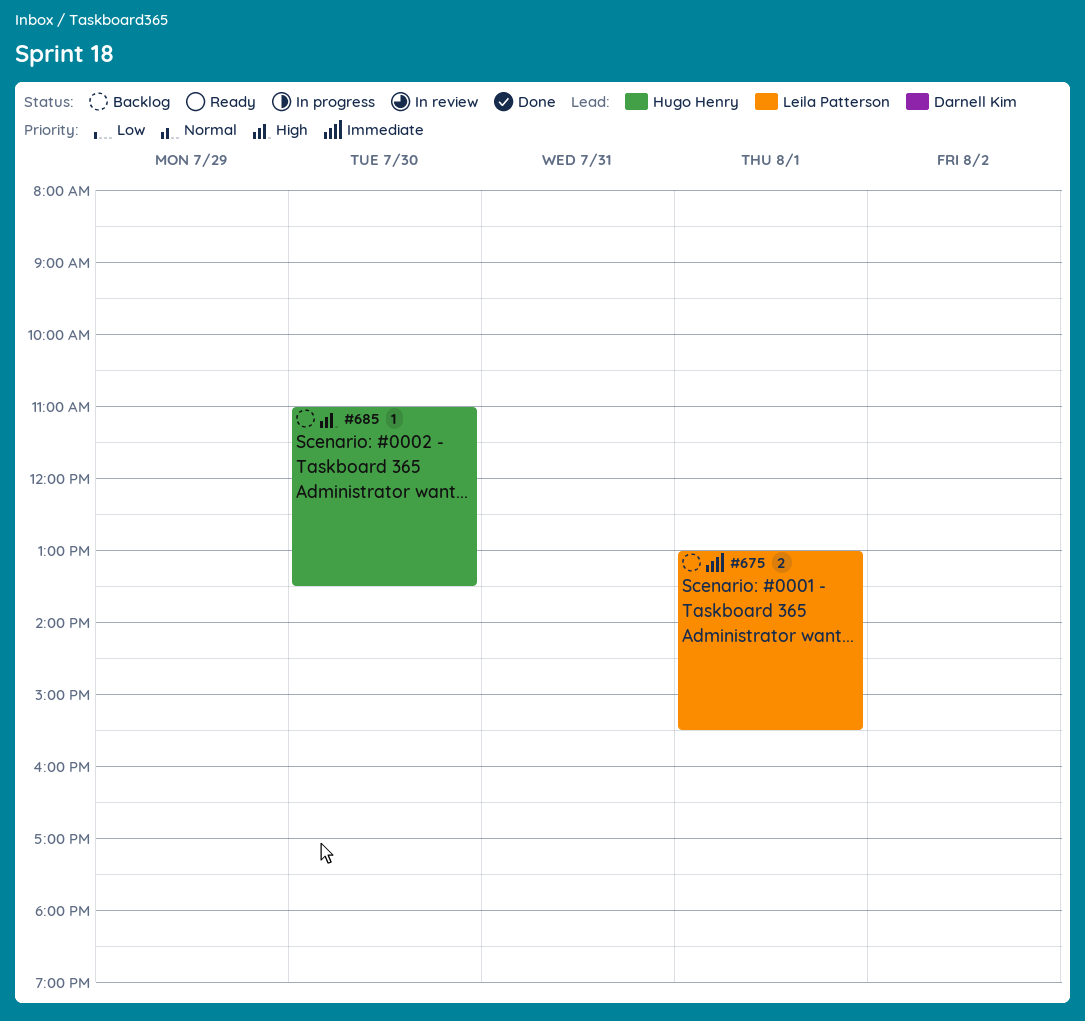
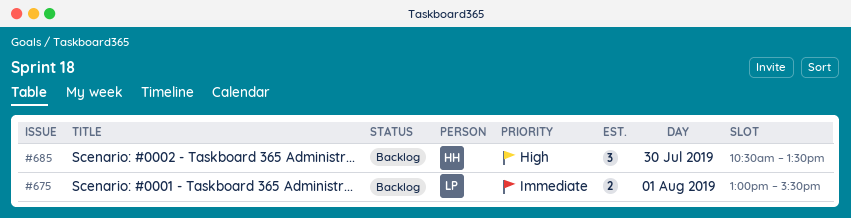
#685, estimate: 1 -> 3
#685, begins: 11:00 -> 10:30

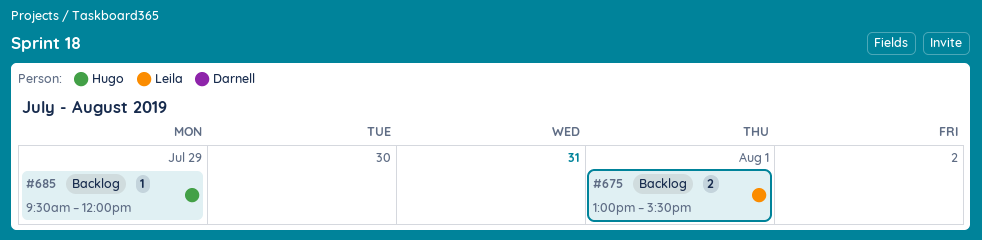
#685, estimate: 3 -> 1
#685, day: Jul 30 -> Jul 29
#685, begins: 10:30 -> 09:30
#685, ends: 13:30 -> 12:00

